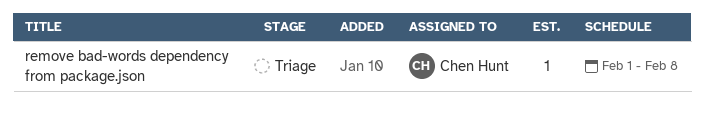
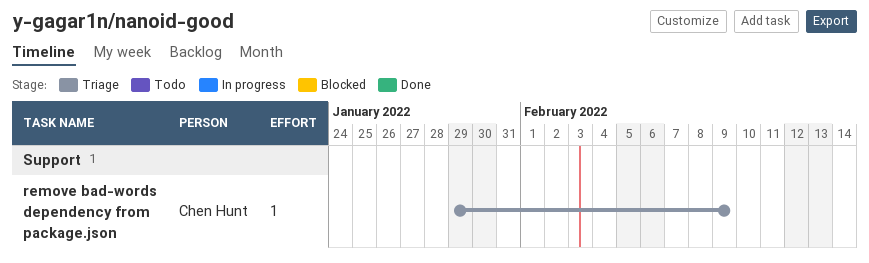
remove bad-words dependency from package.json, start: Feb 1 -> Jan 29
remove bad-words dependency from package.json, due: Feb 8 -> Feb 9

